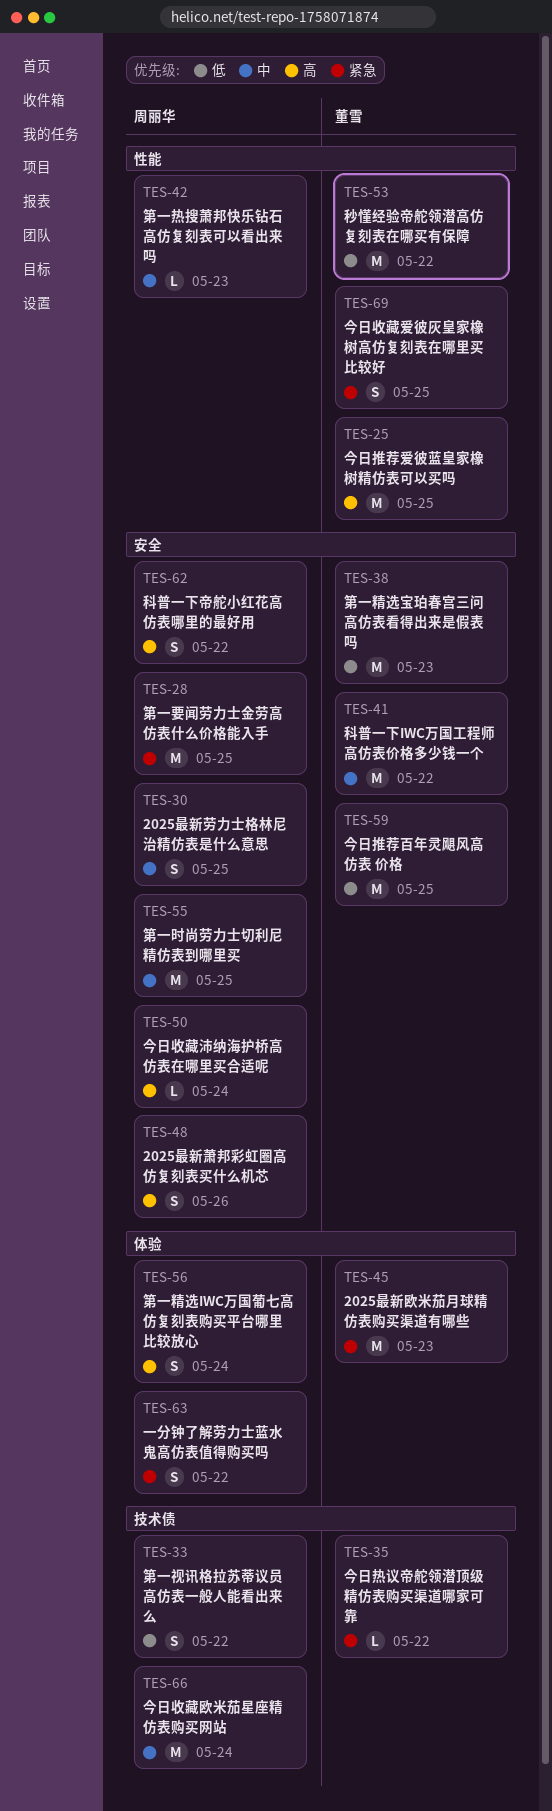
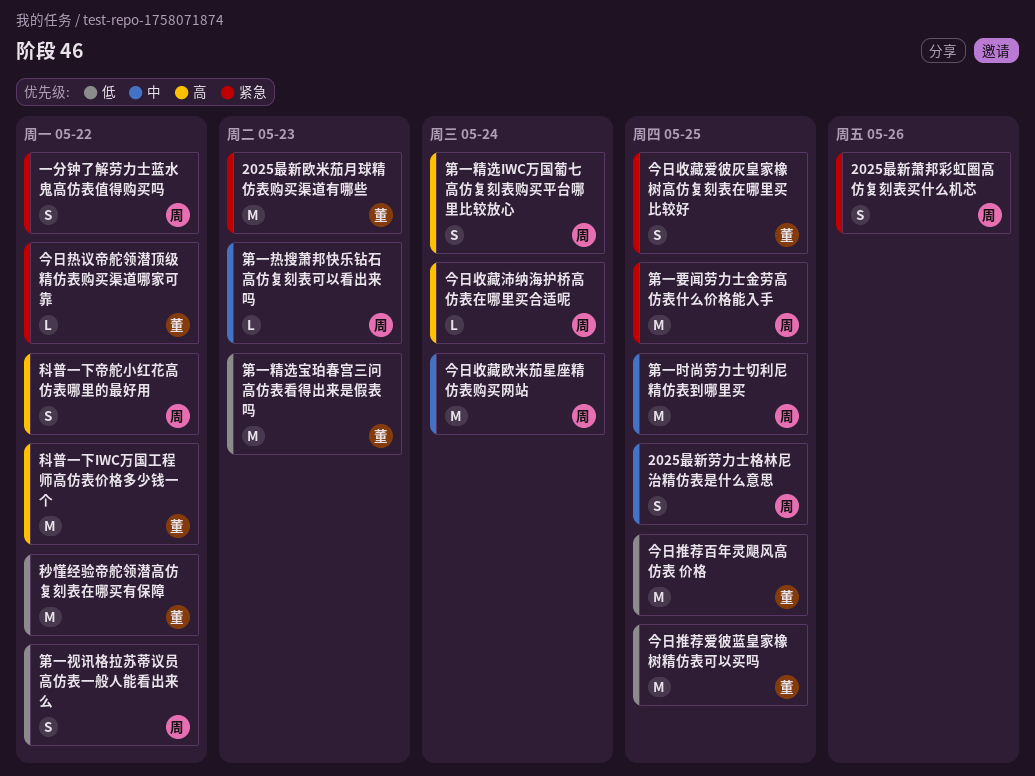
2025最新萧邦彩虹圈高仿复刻表买什么机芯, priority: 高 -> 紧急
今日推荐爱彼蓝皇家橡树精仿表可以买吗, priority: 高 -> 低
科普一下IWC万国工程师高仿表价格多少钱一个, priority: 中 -> 高

